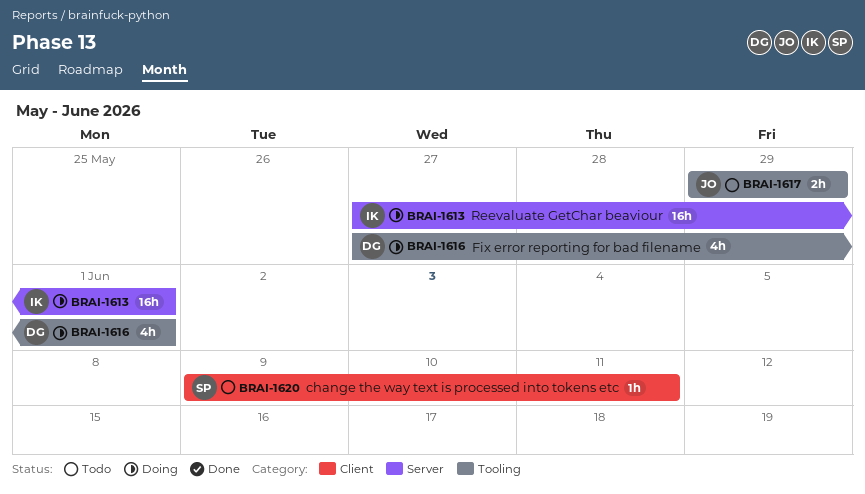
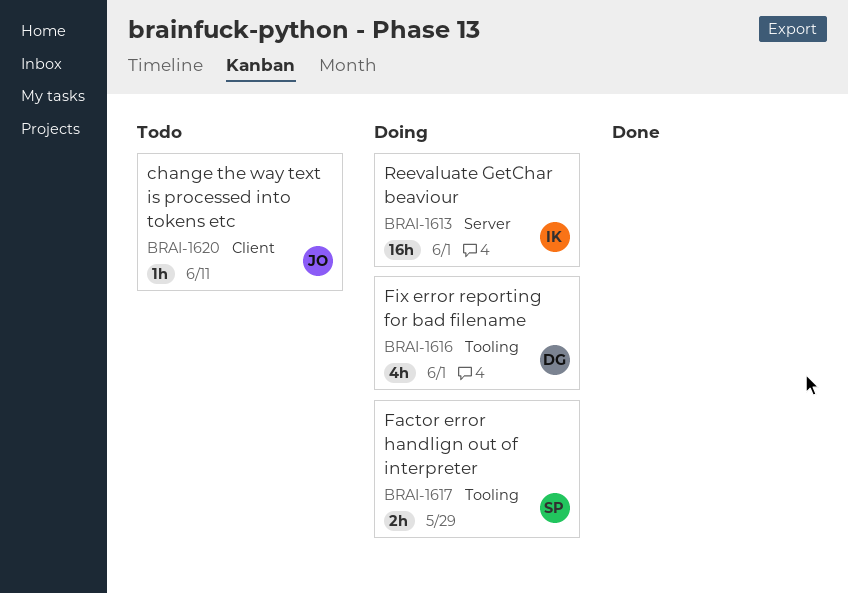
BRAI-1617, status: Todo -> Doing
BRAI-1617, owner: JO -> SP
BRAI-1620, owner: SP -> JO

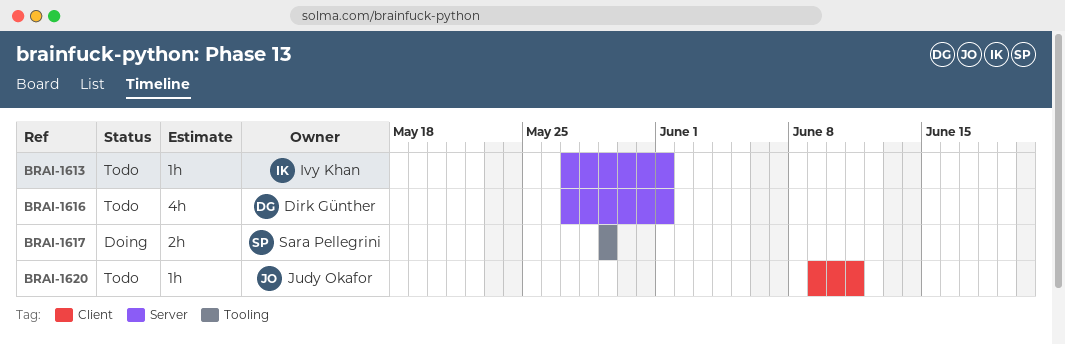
BRAI-1613, status: Doing -> Todo
BRAI-1613, estimate: 16h -> 1h
BRAI-1616, status: Doing -> Todo
BRAI-1616, label: Tooling -> Server

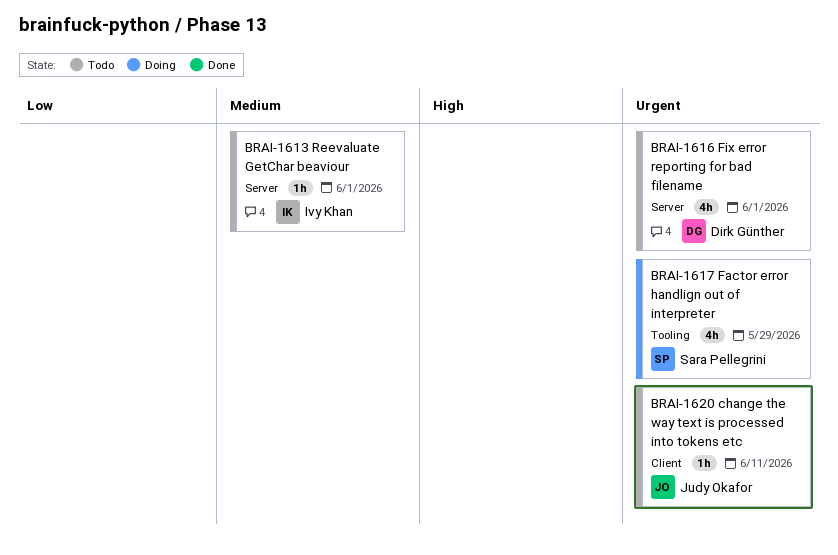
BRAI-1617, estimate: 2h -> 4h

